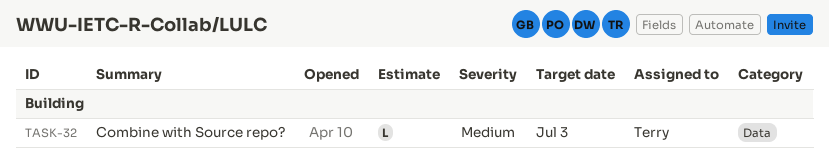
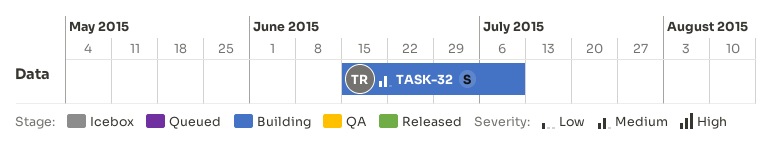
TASK-32, estimate: L -> S
TASK-32, due: Jul 3 -> Jul 10

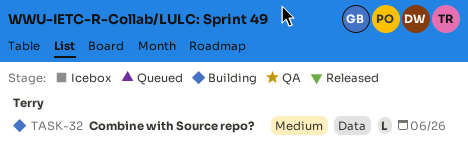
TASK-32, estimate: S -> L
TASK-32, due: Jul 10 -> Jun 26

